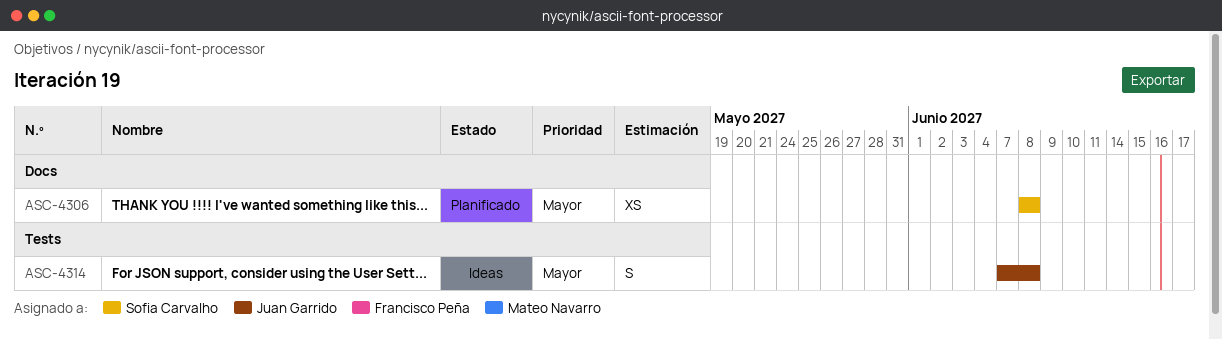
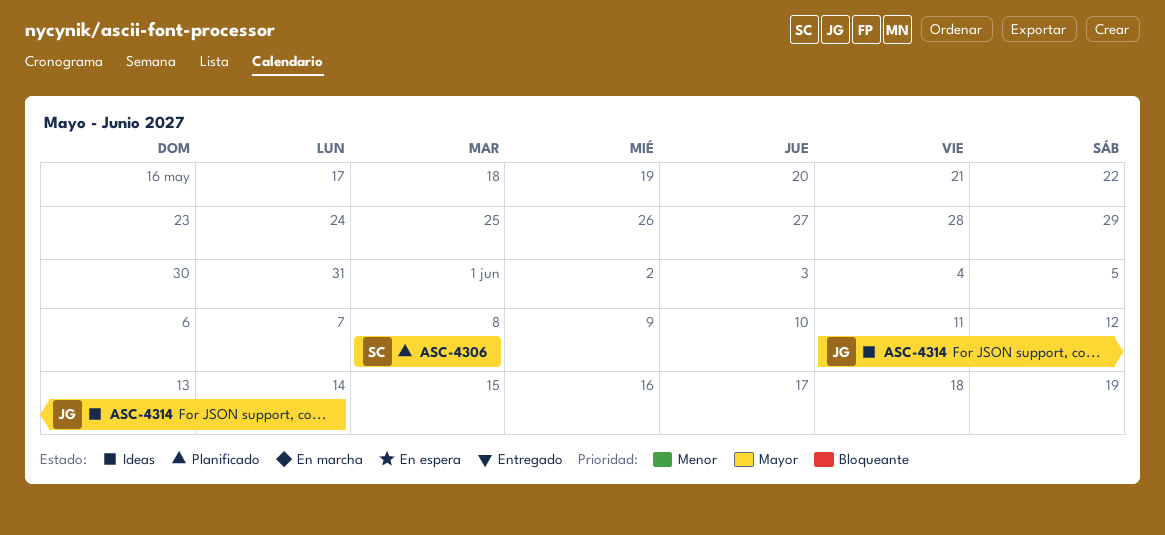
ASC-4314, start: Jun 7 -> Jun 11
ASC-4314, due: Jun 8 -> Jun 14

